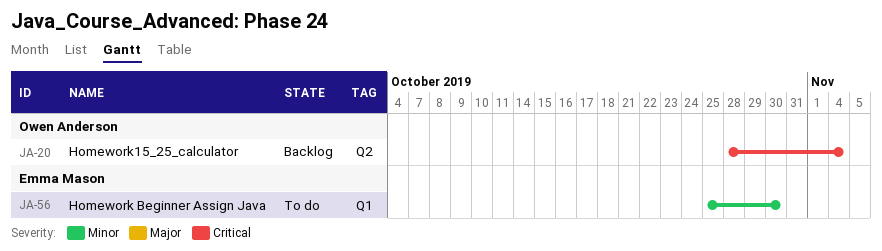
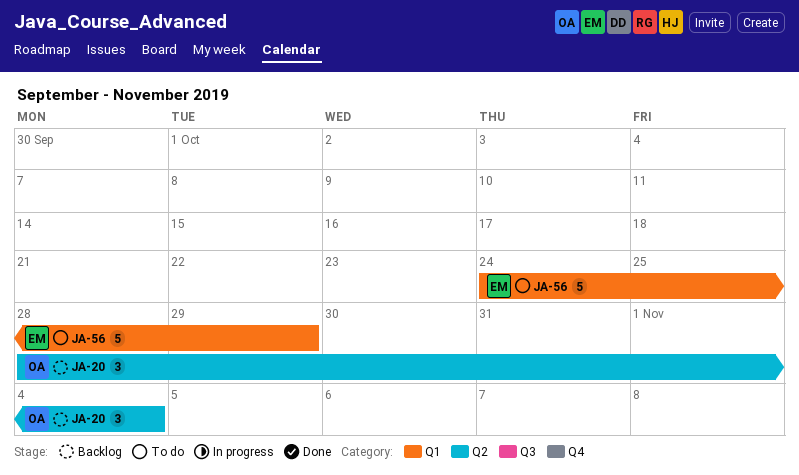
JA-56, start: Oct 25 -> Oct 24
JA-56, due: Oct 30 -> Oct 29

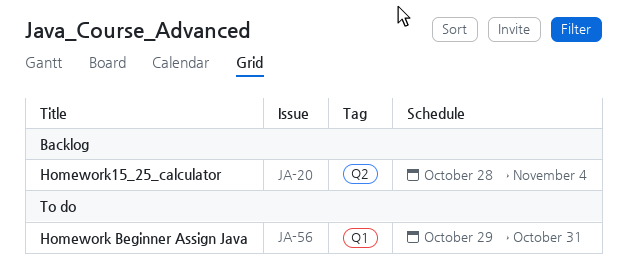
JA-56, start: Oct 24 -> Oct 29
JA-56, due: Oct 29 -> Oct 31

